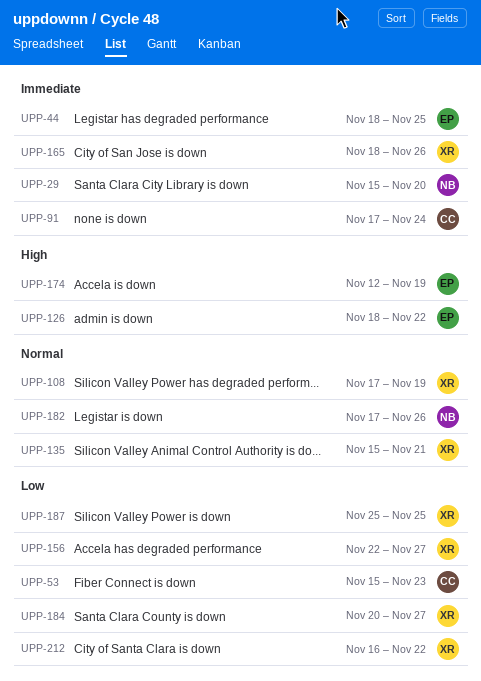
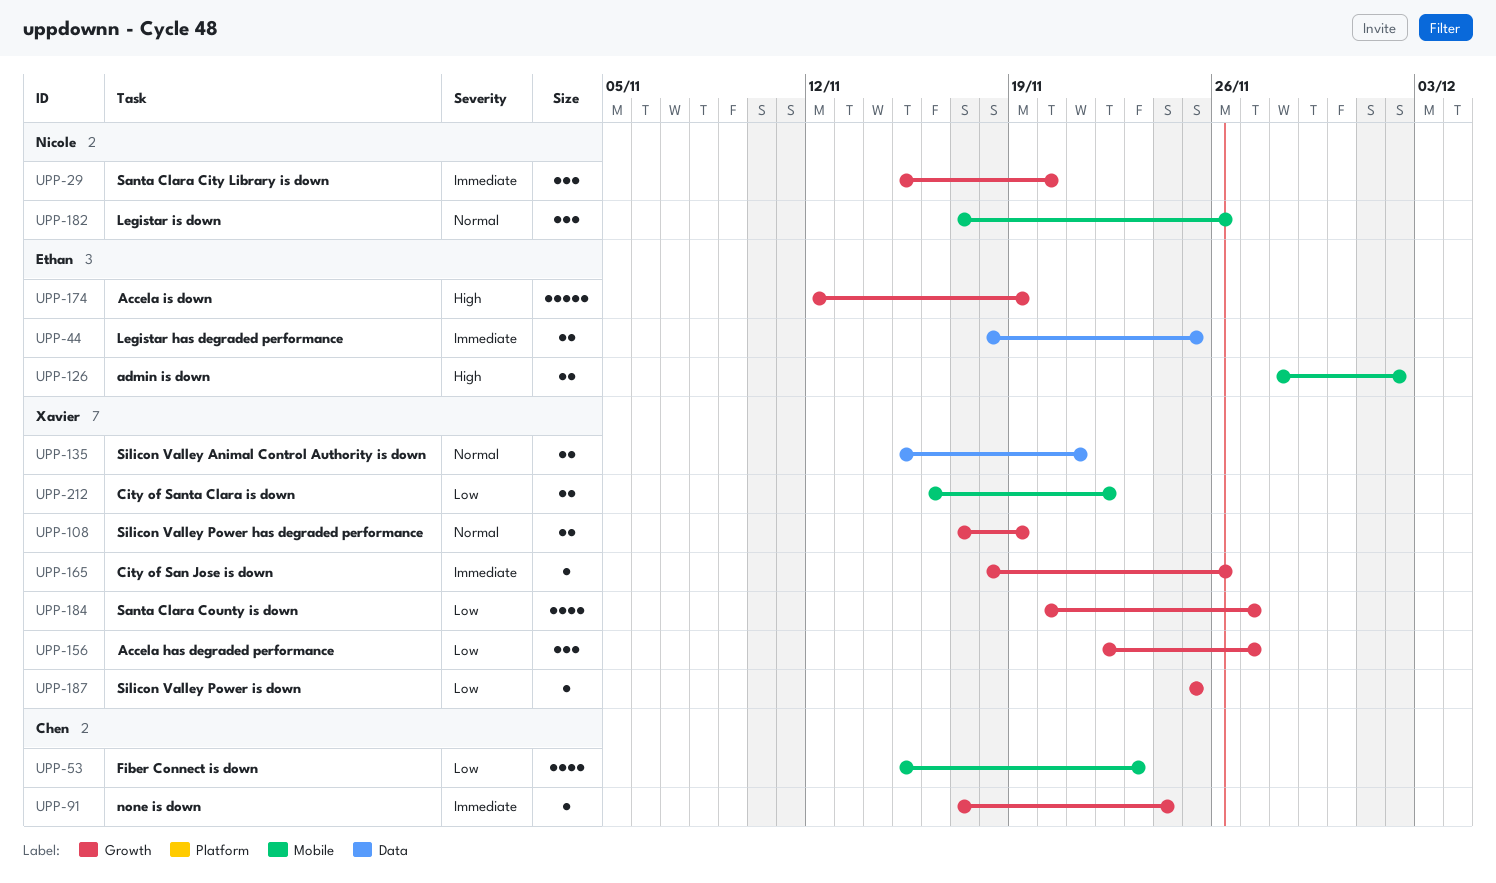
UPP-126, start: Nov 18 -> Nov 28
UPP-126, due: Nov 22 -> Dec 2

